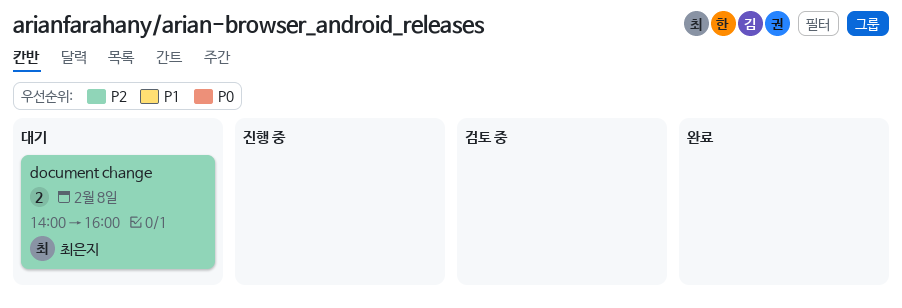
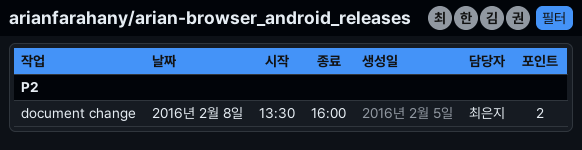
document change, begins: 14:00 -> 13:30

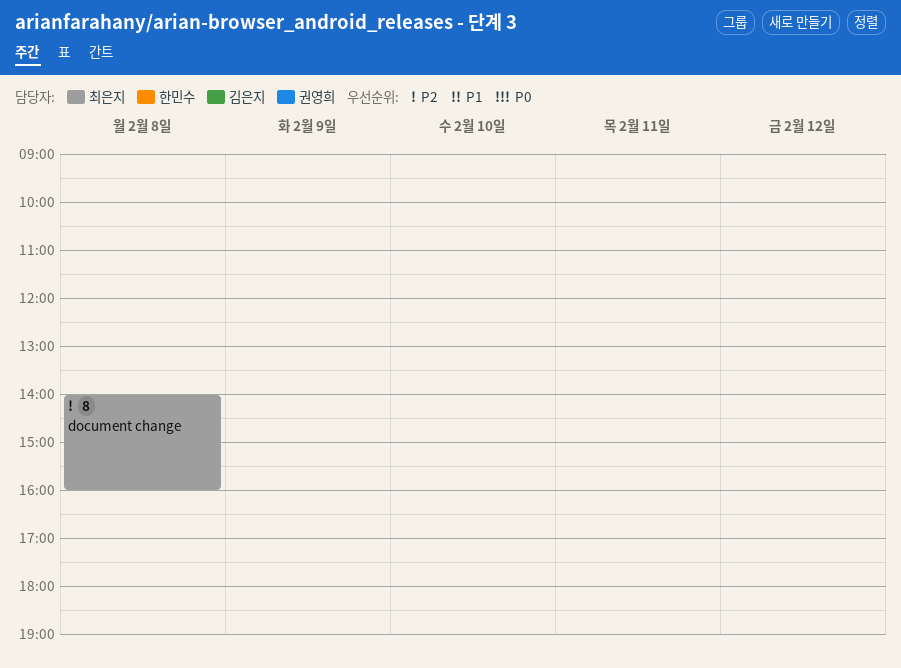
document change, estimate: 2 -> 8
document change, begins: 13:30 -> 14:00

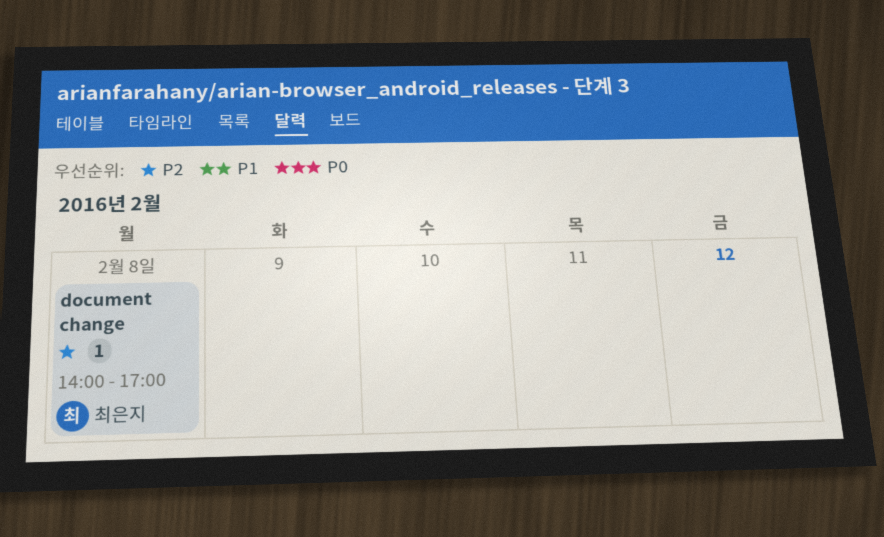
document change, estimate: 8 -> 1
document change, ends: 16:00 -> 17:00

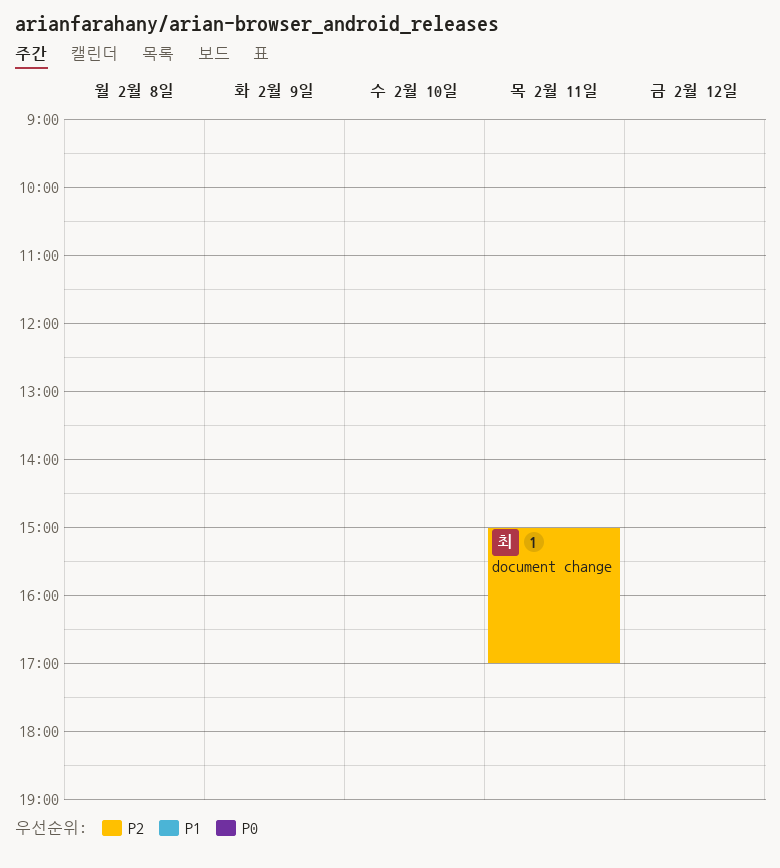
document change, day: Feb 8 -> Feb 11
document change, begins: 14:00 -> 15:00

